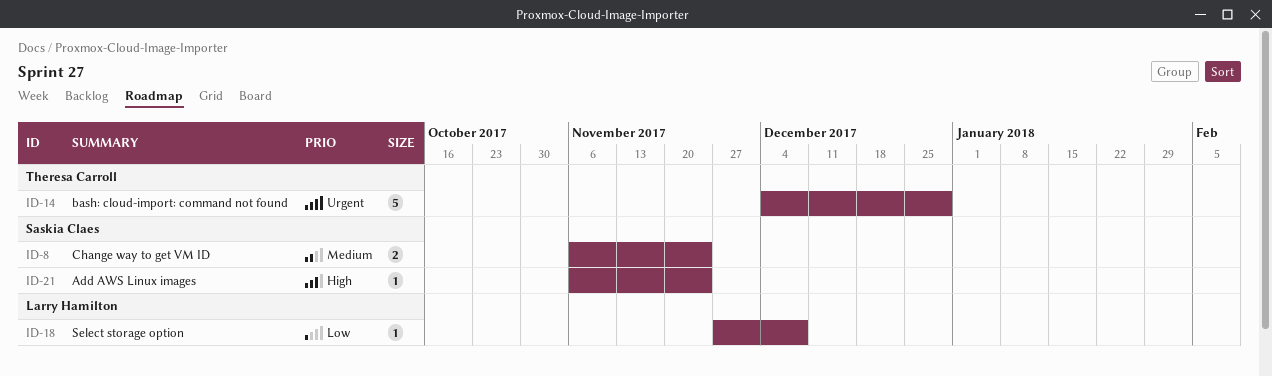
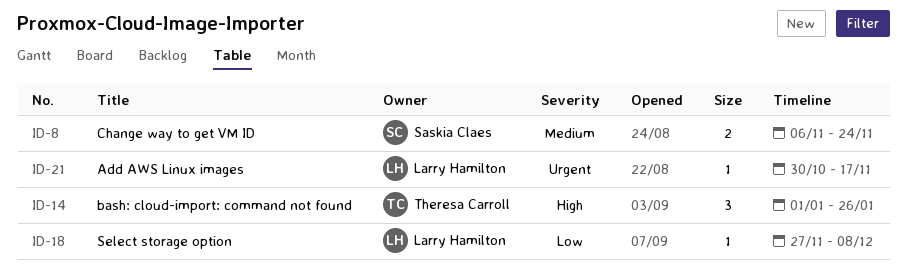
ID-14, priority: Urgent -> High
ID-14, estimate: 5 -> 3
ID-14, start: Dec 4 -> Jan 1
ID-14, due: Dec 29 -> Jan 26
ID-21, owner: Saskia Claes -> Larry Hamilton
ID-21, priority: High -> Urgent
ID-21, start: Nov 6 -> Oct 30
ID-21, due: Nov 24 -> Nov 17

